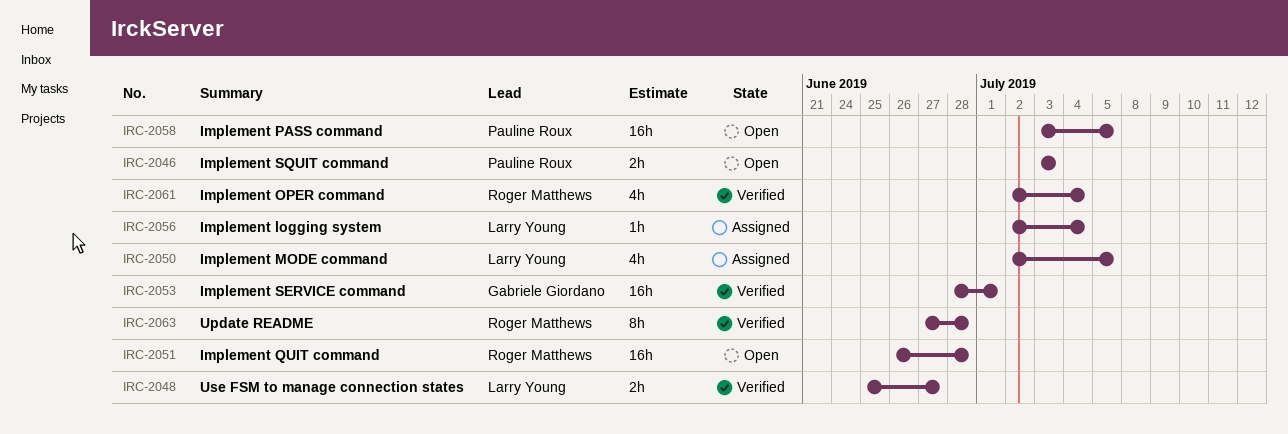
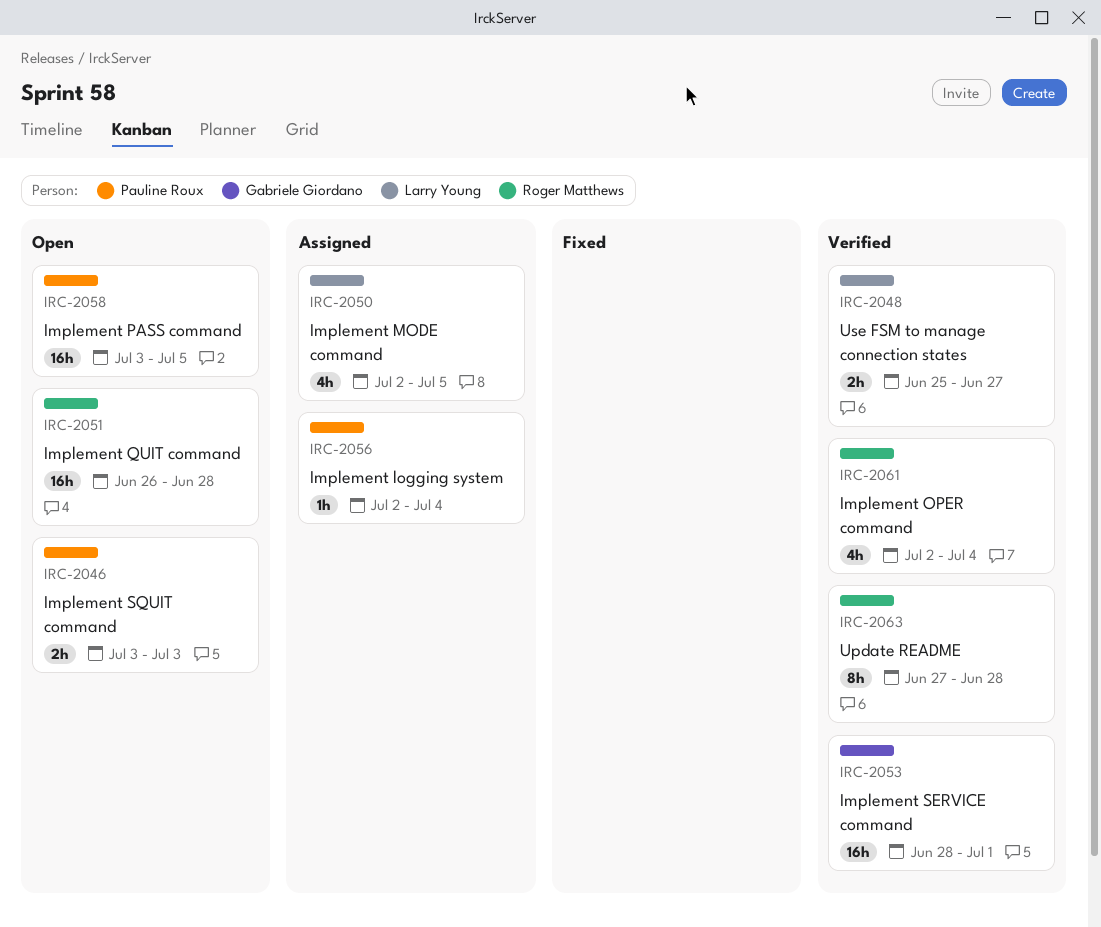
IRC-2056, owner: Larry Young -> Pauline Roux

